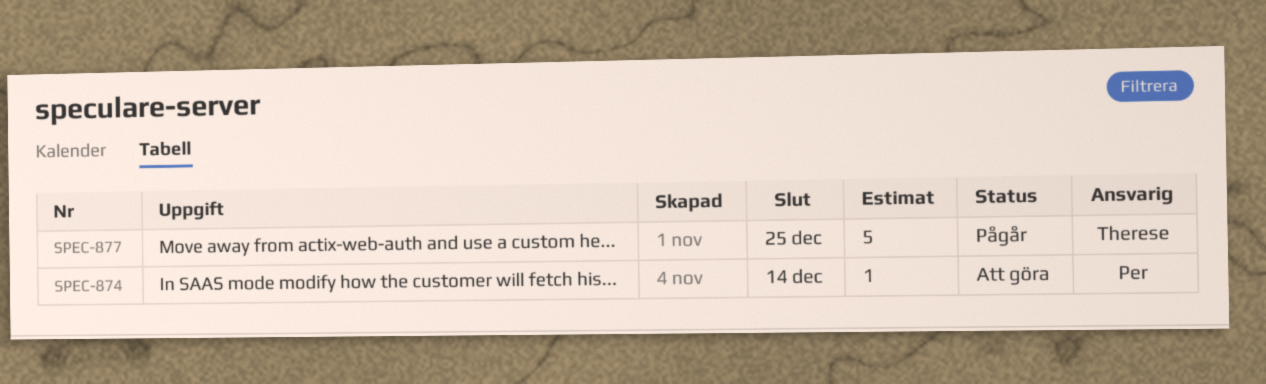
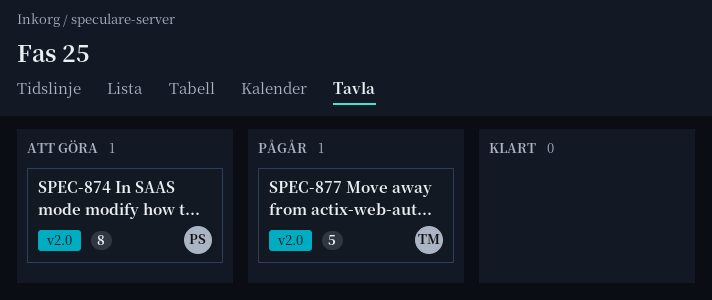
SPEC-874, estimate: 1 -> 8

